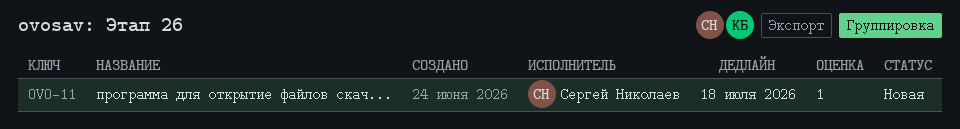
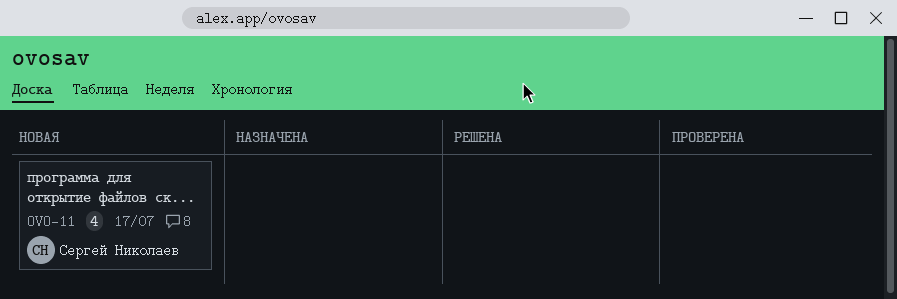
OVO-11, estimate: 1 -> 4
OVO-11, due: Jul 18 -> Jul 17

